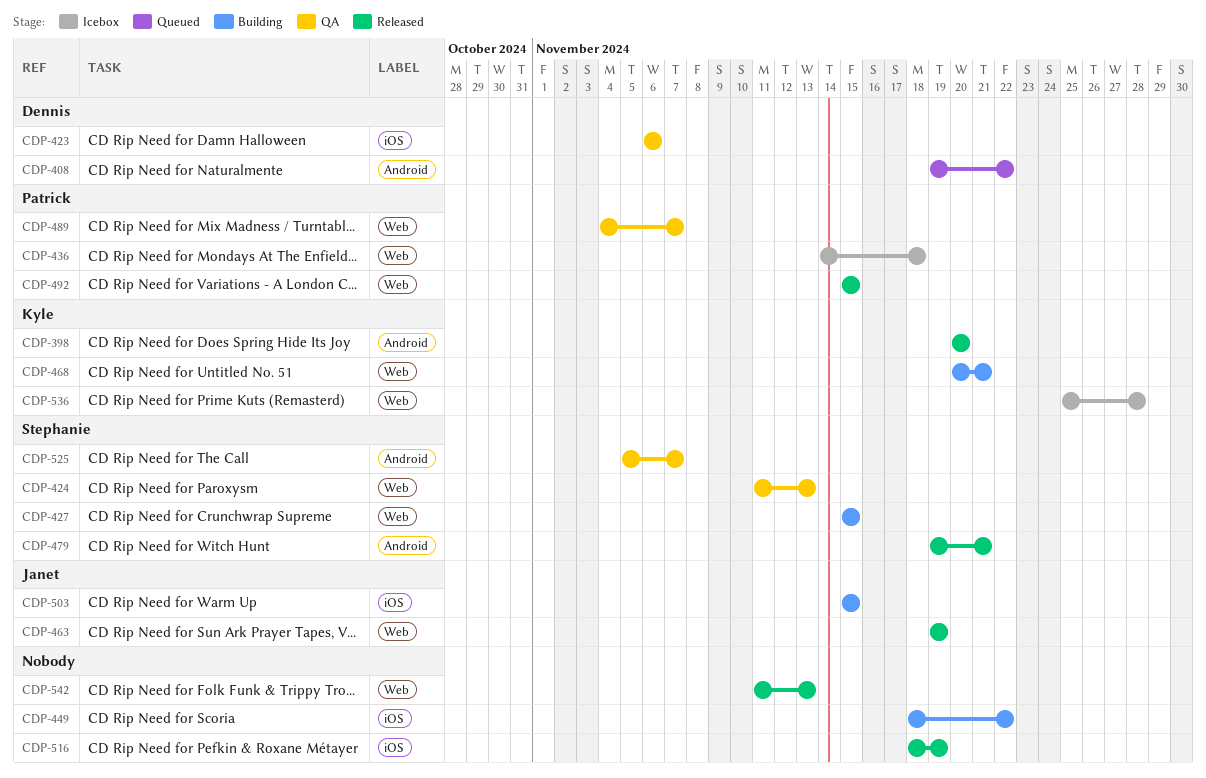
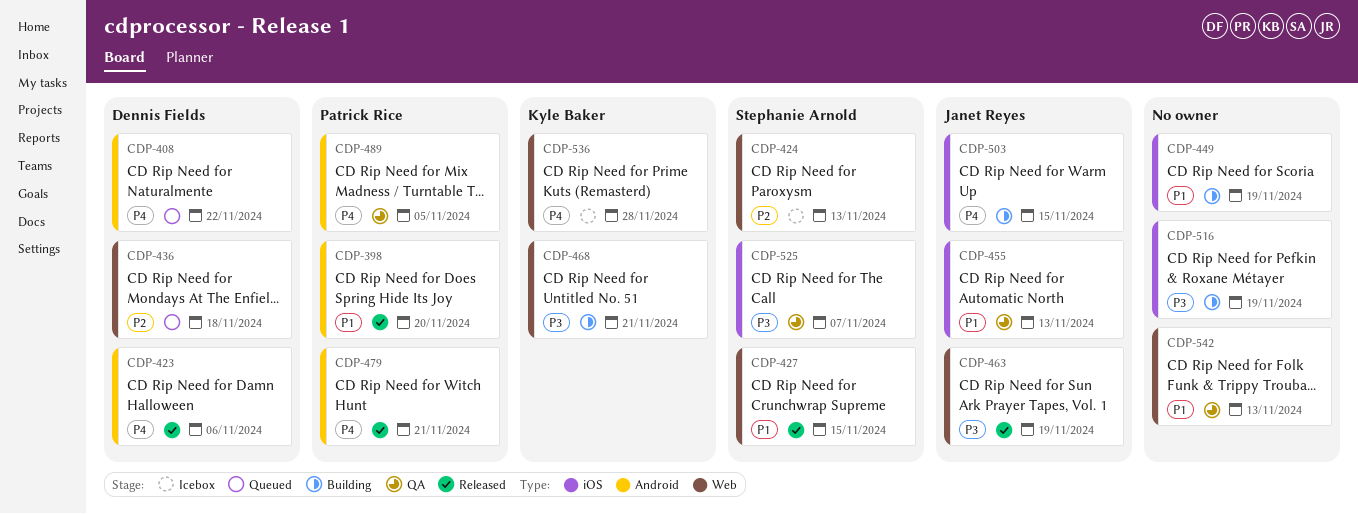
CDP-398, owner: Kyle Baker -> Patrick Rice
CDP-423, status: QA -> Released
CDP-423, label: iOS -> Android
CDP-424, status: QA -> Icebox
CDP-427, status: Building -> Released
CDP-436, status: Icebox -> Queued
CDP-436, owner: Patrick Rice -> Dennis Fields
CDP-449, due: Nov 22 -> Nov 19
CDP-455: none -> present
CDP-479, owner: Stephanie Arnold -> Patrick Rice
CDP-489, label: Web -> Android
CDP-489, due: Nov 7 -> Nov 5
CDP-492: present -> none
CDP-516, status: Released -> Building
CDP-525, label: Android -> iOS
CDP-542, status: Released -> QA

